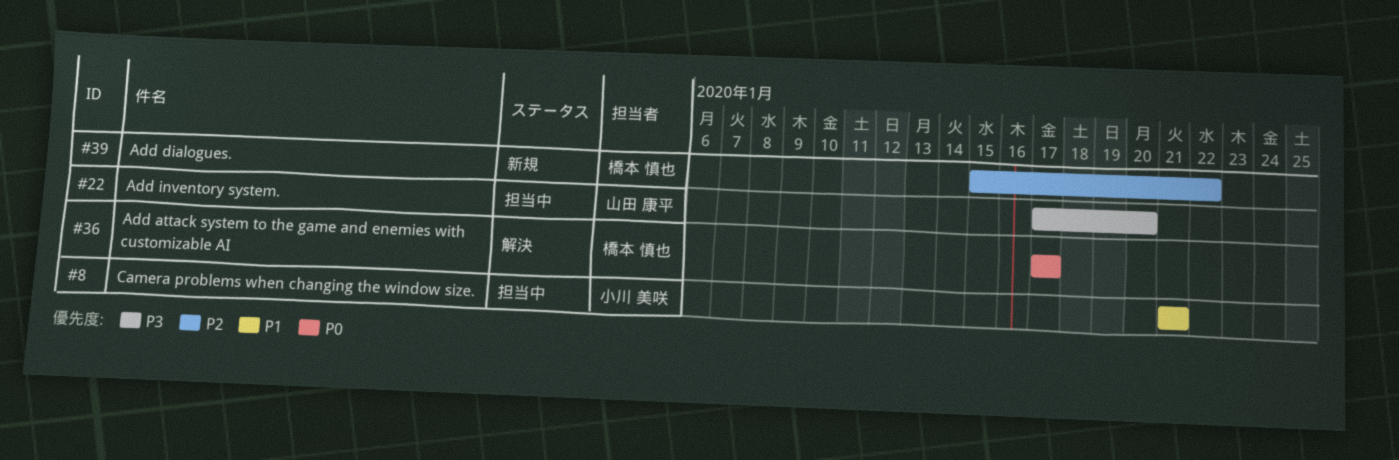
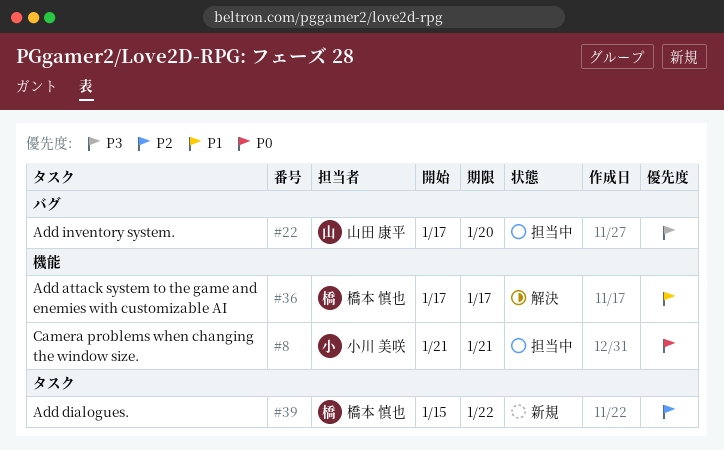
#8, priority: P1 -> P0
#36, priority: P0 -> P1

